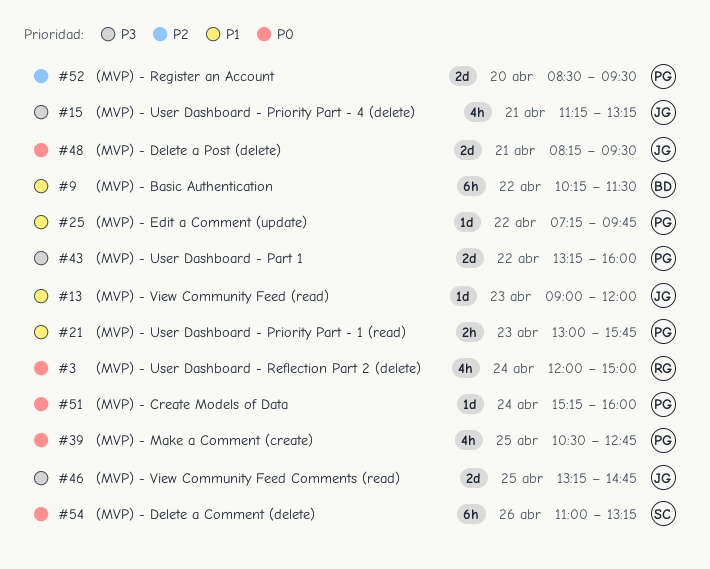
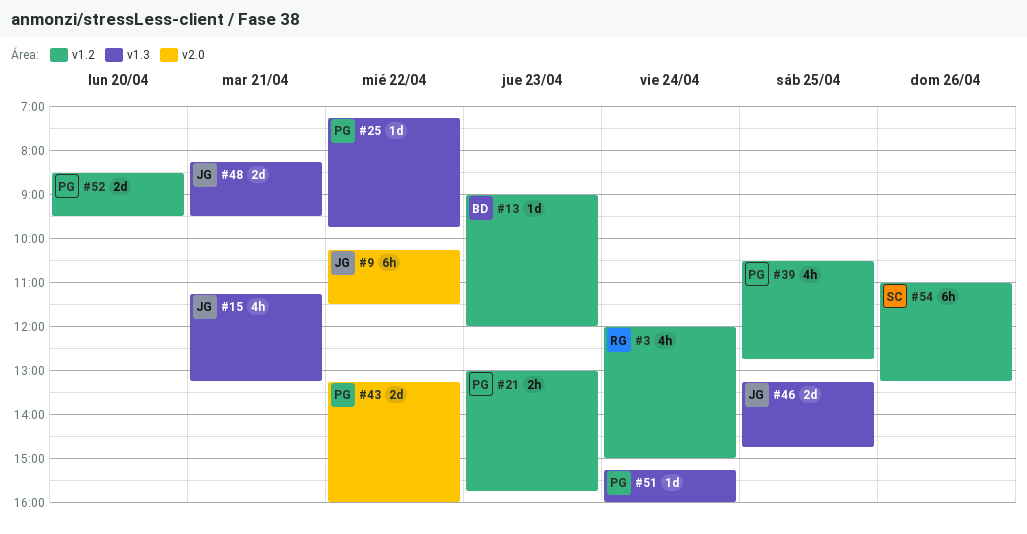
#9, owner: BD -> JG
#13, owner: JG -> BD

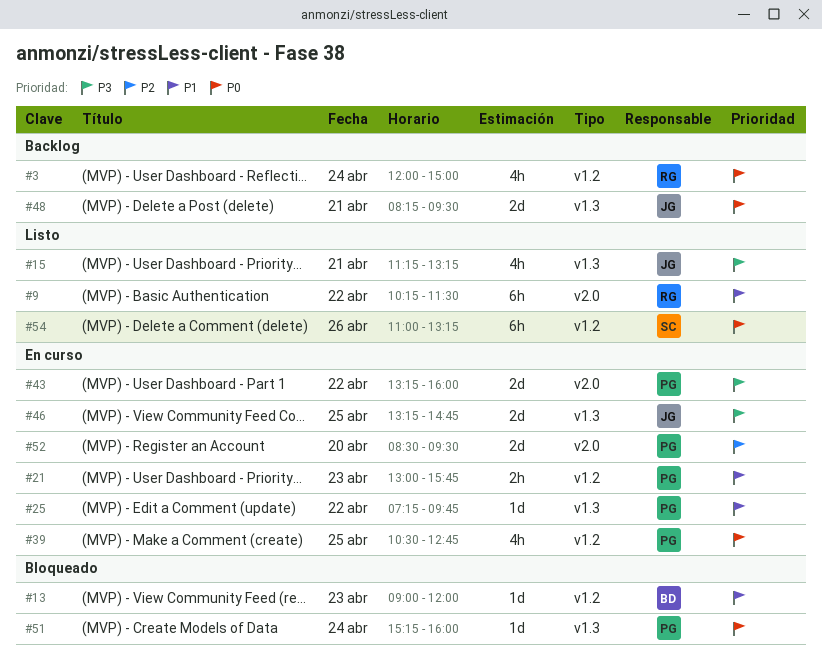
#9, owner: JG -> RG
#52, label: v1.2 -> v2.0

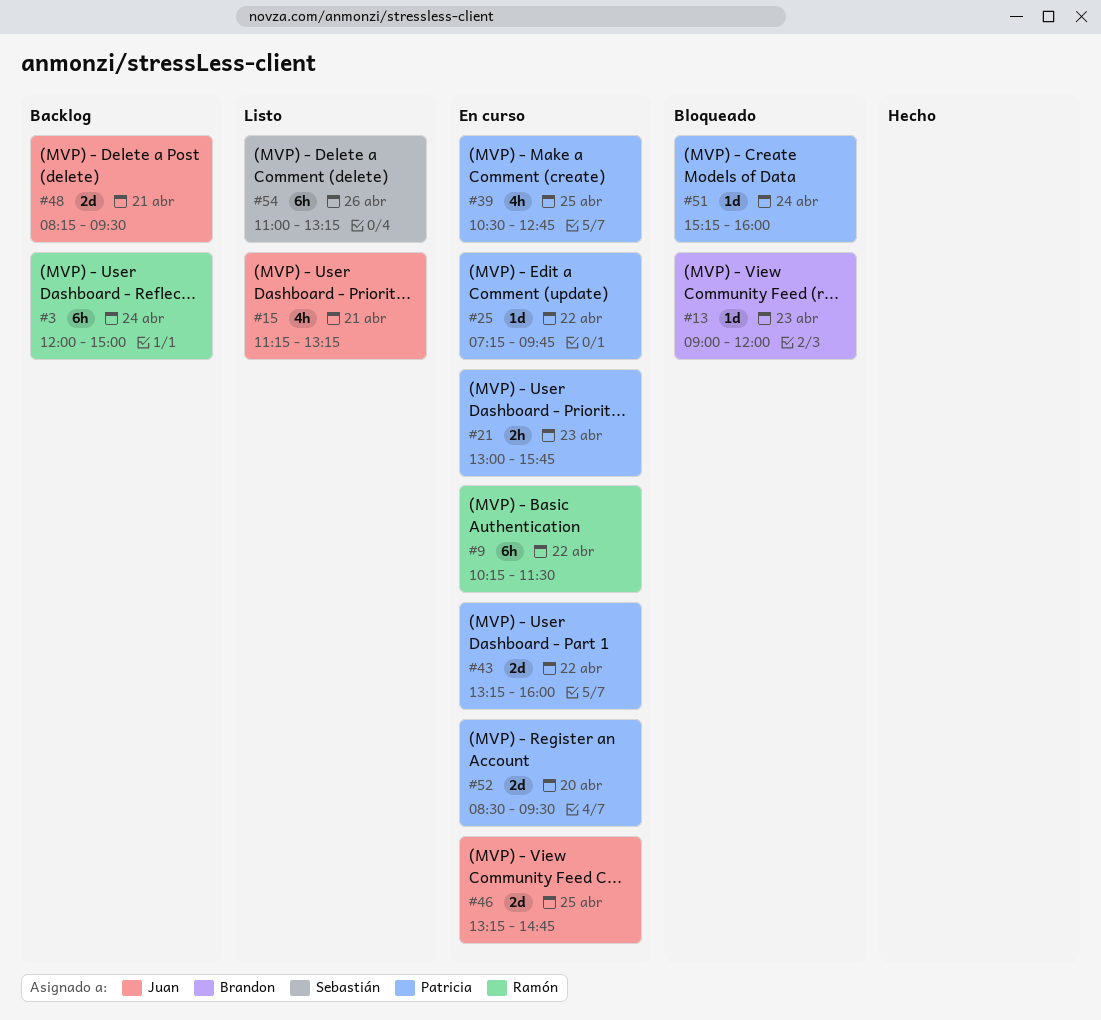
#3, estimate: 4h -> 6h
#9, status: Listo -> En curso

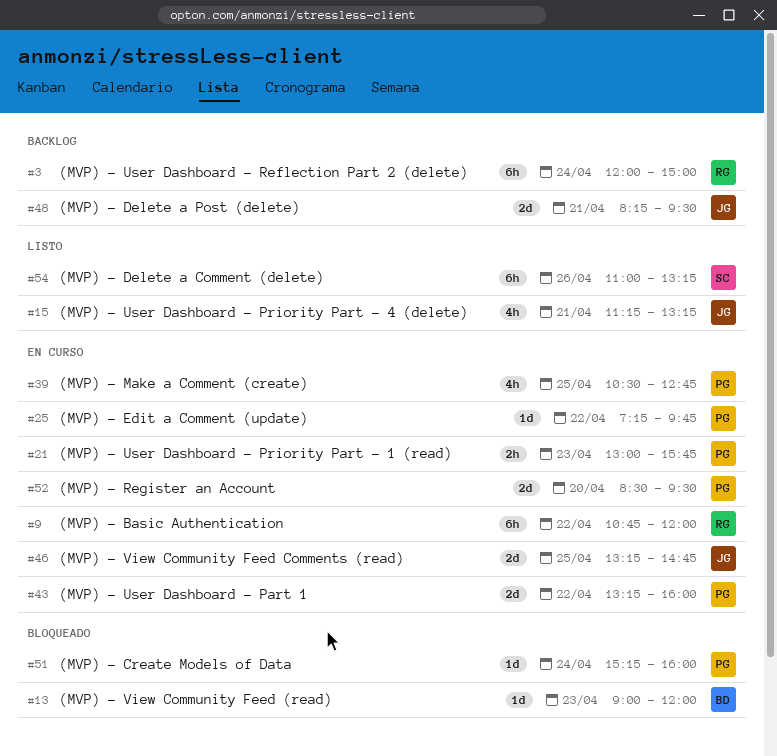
#9, begins: 10:15 -> 10:45
#9, ends: 11:30 -> 12:00

